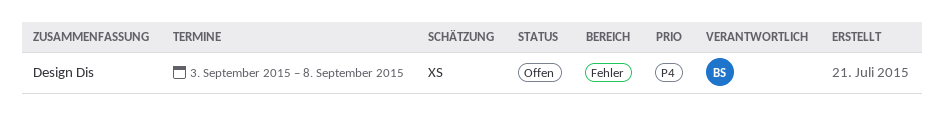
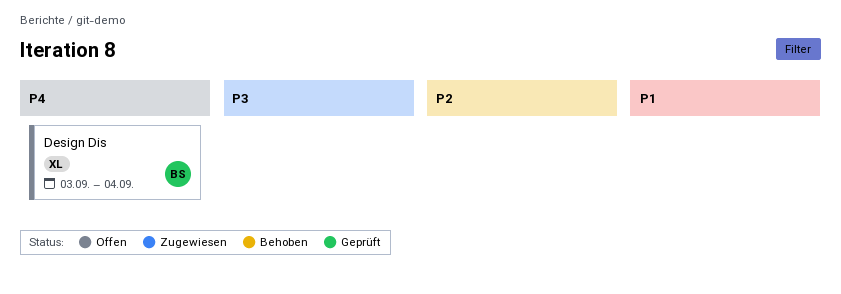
Design Dis, estimate: XS -> XL
Design Dis, due: Sep 8 -> Sep 4

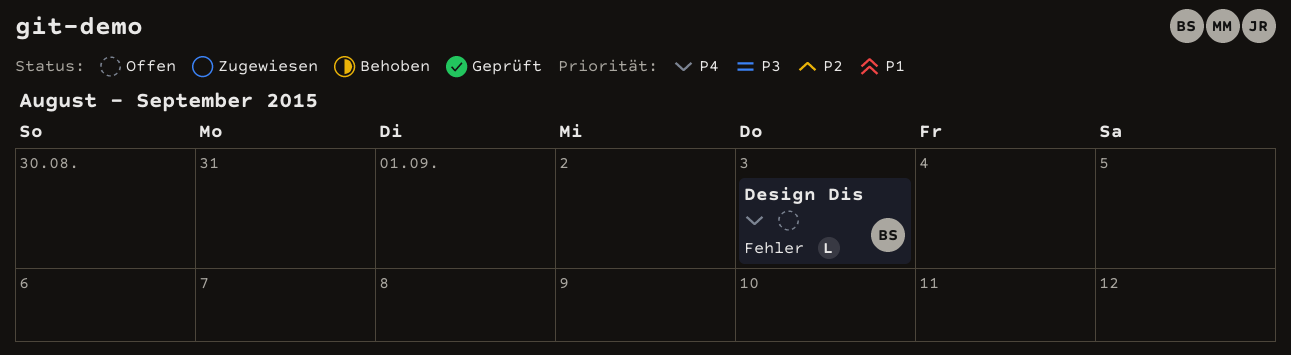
Design Dis, estimate: XL -> L
Design Dis, due: Sep 4 -> Sep 3

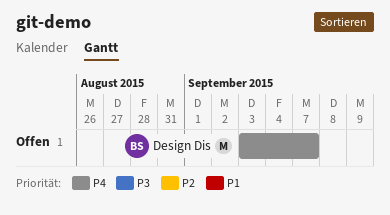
Design Dis, estimate: L -> M
Design Dis, due: Sep 3 -> Sep 7

